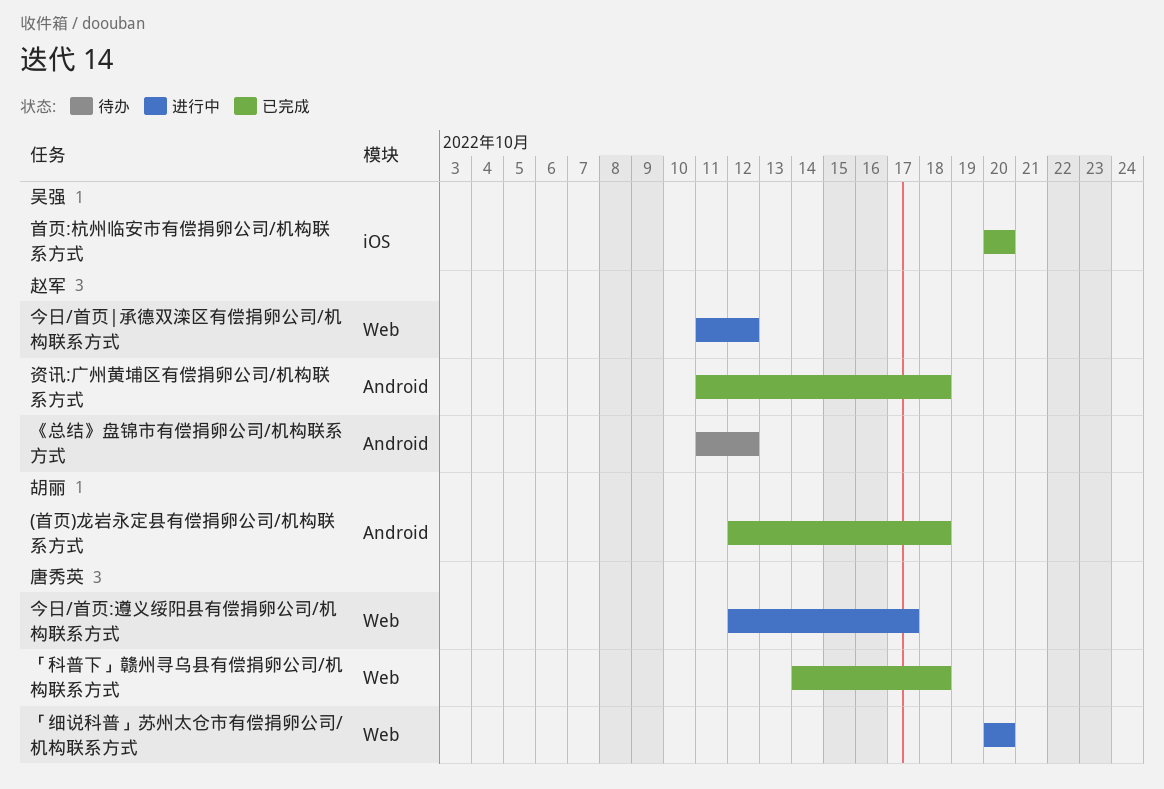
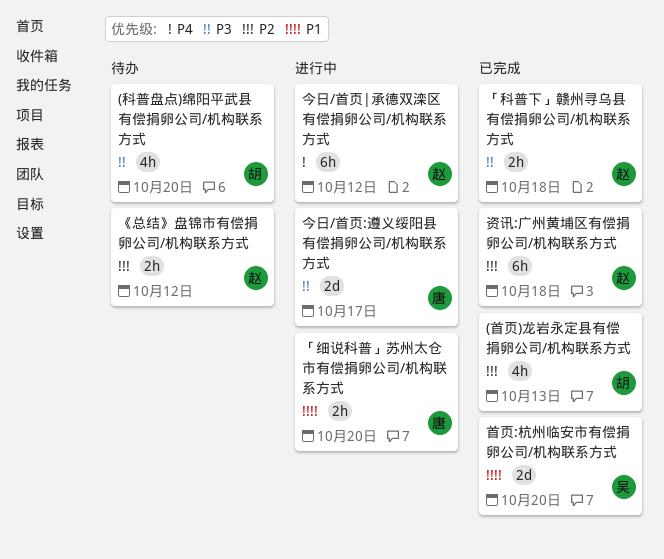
(科普盘点)绵阳平武县有偿捐卵公司/机构联系方式: none -> present
(首页)龙岩永定县有偿捐卵公司/机构联系方式, due: Oct 18 -> Oct 13
「科普下」赣州寻乌县有偿捐卵公司/机构联系方式, owner: 唐秀英 -> 赵军

